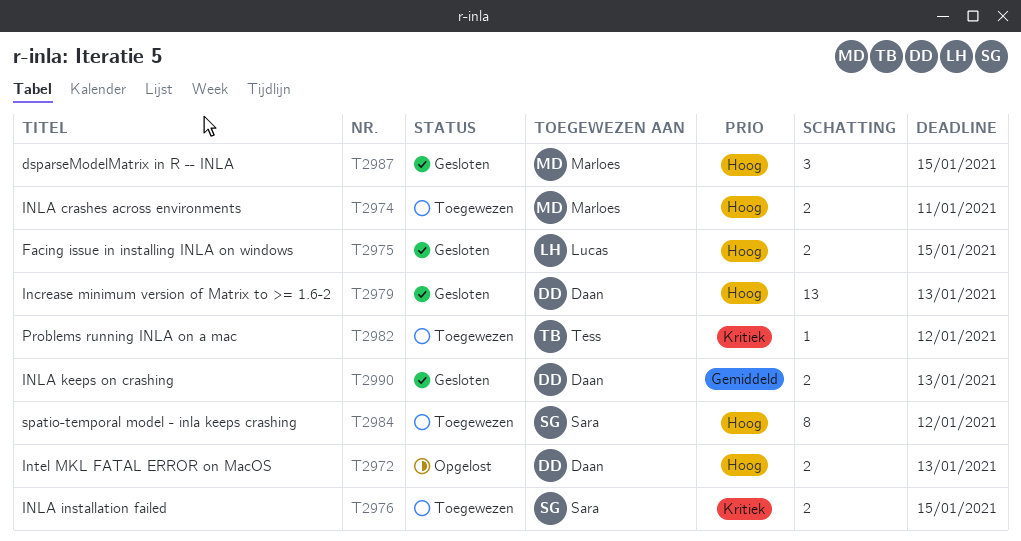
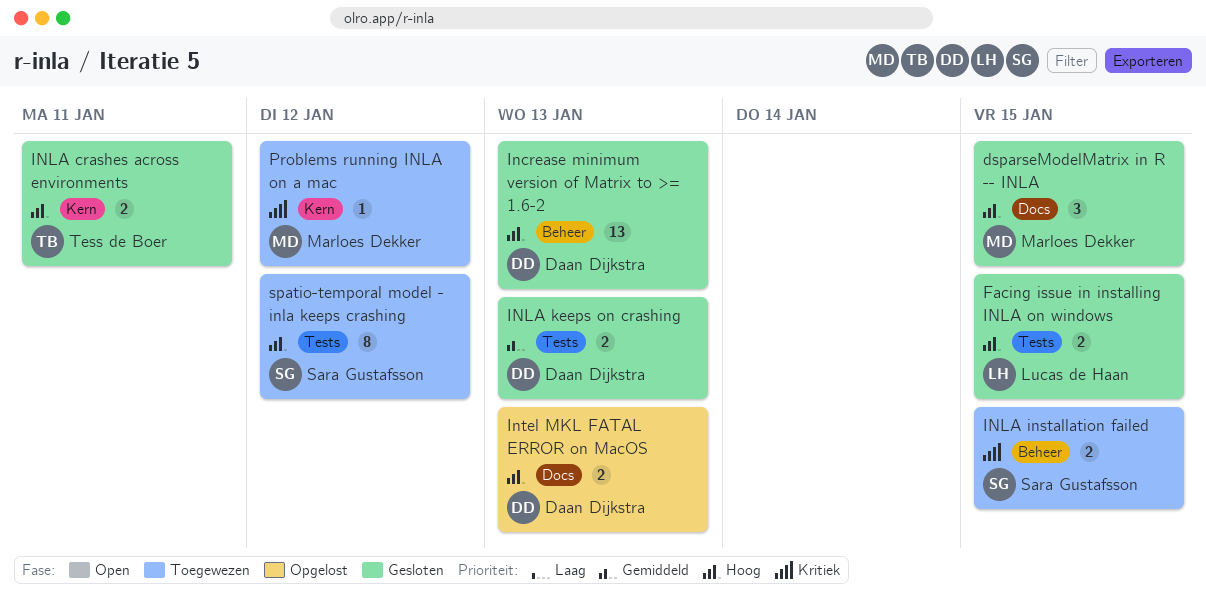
INLA crashes across environments, status: Toegewezen -> Gesloten
INLA crashes across environments, owner: Marloes Dekker -> Tess de Boer
Problems running INLA on a mac, owner: Tess de Boer -> Marloes Dekker

